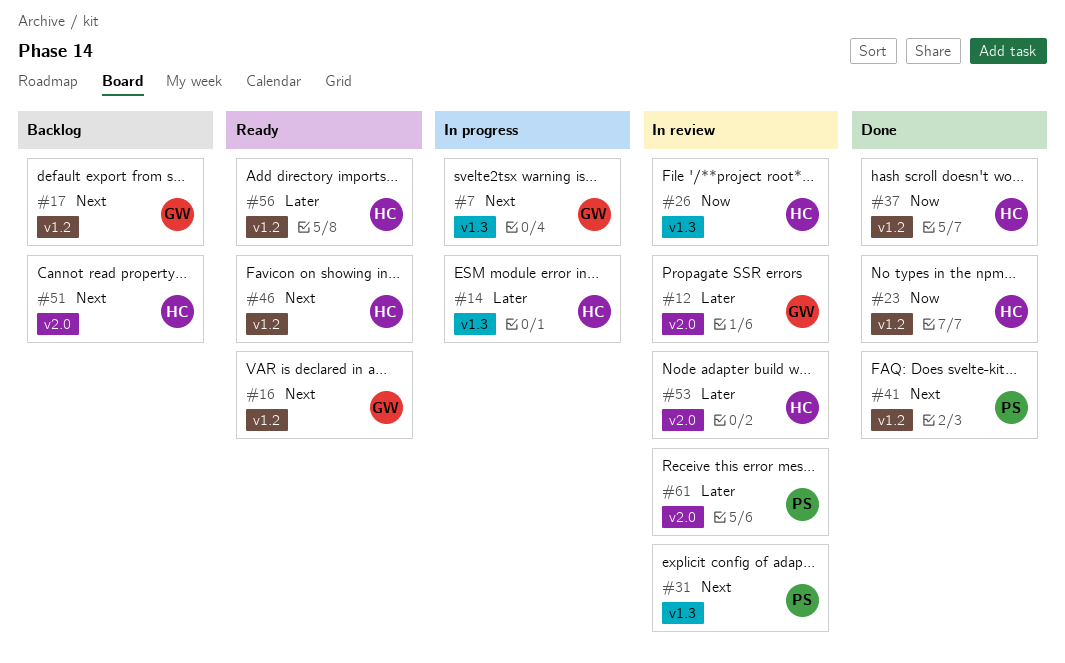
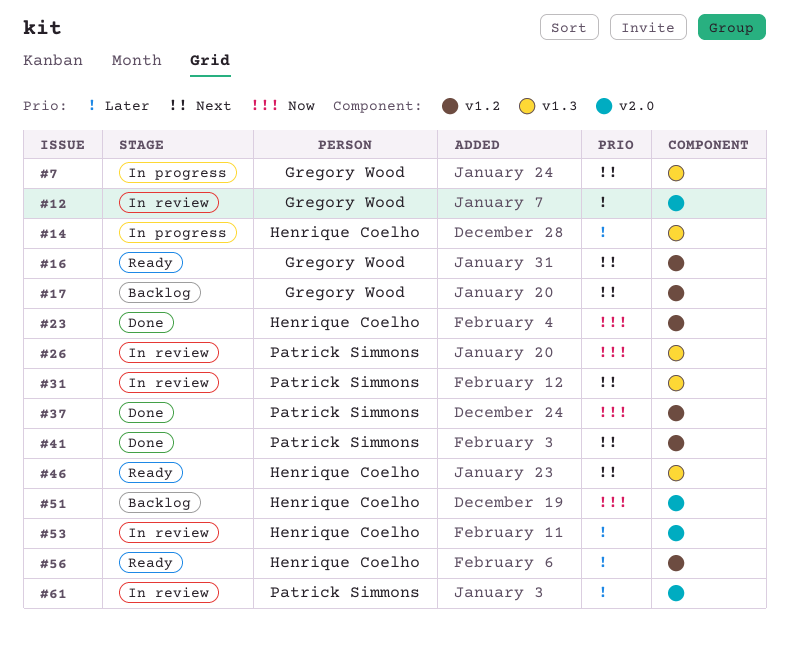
#26, owner: Henrique Coelho -> Patrick Simmons
#37, owner: Henrique Coelho -> Patrick Simmons
#46, label: v1.2 -> v1.3
#51, priority: Next -> Now

